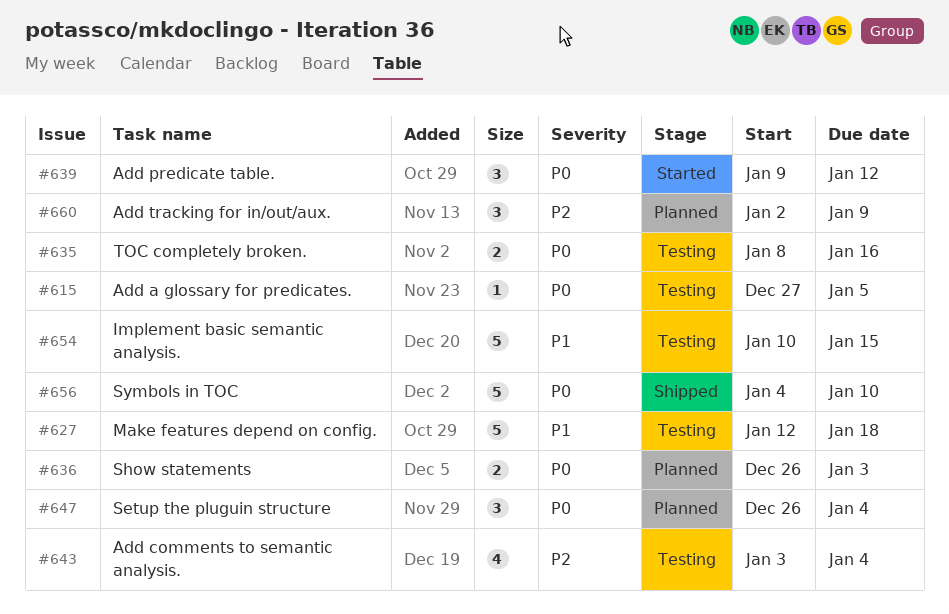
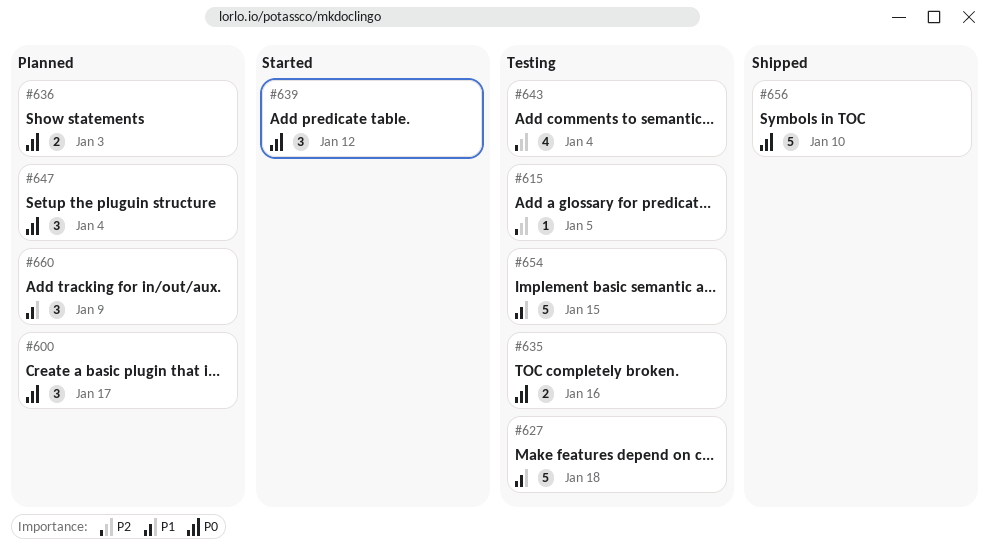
#600: none -> present
#615, priority: P0 -> P2
#660, priority: P2 -> P1

